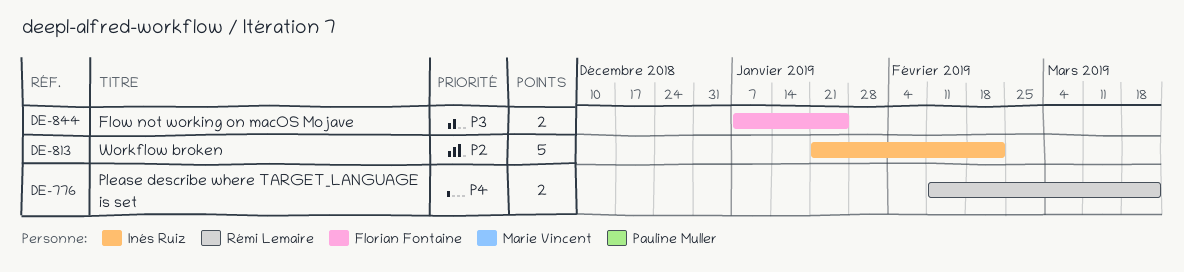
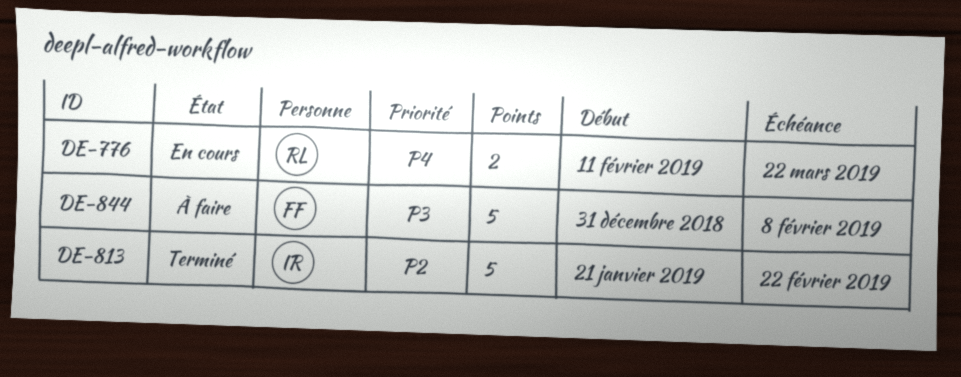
DE-844, estimate: 2 -> 5
DE-844, start: Jan 7 -> Dec 31
DE-844, due: Jan 25 -> Feb 8

